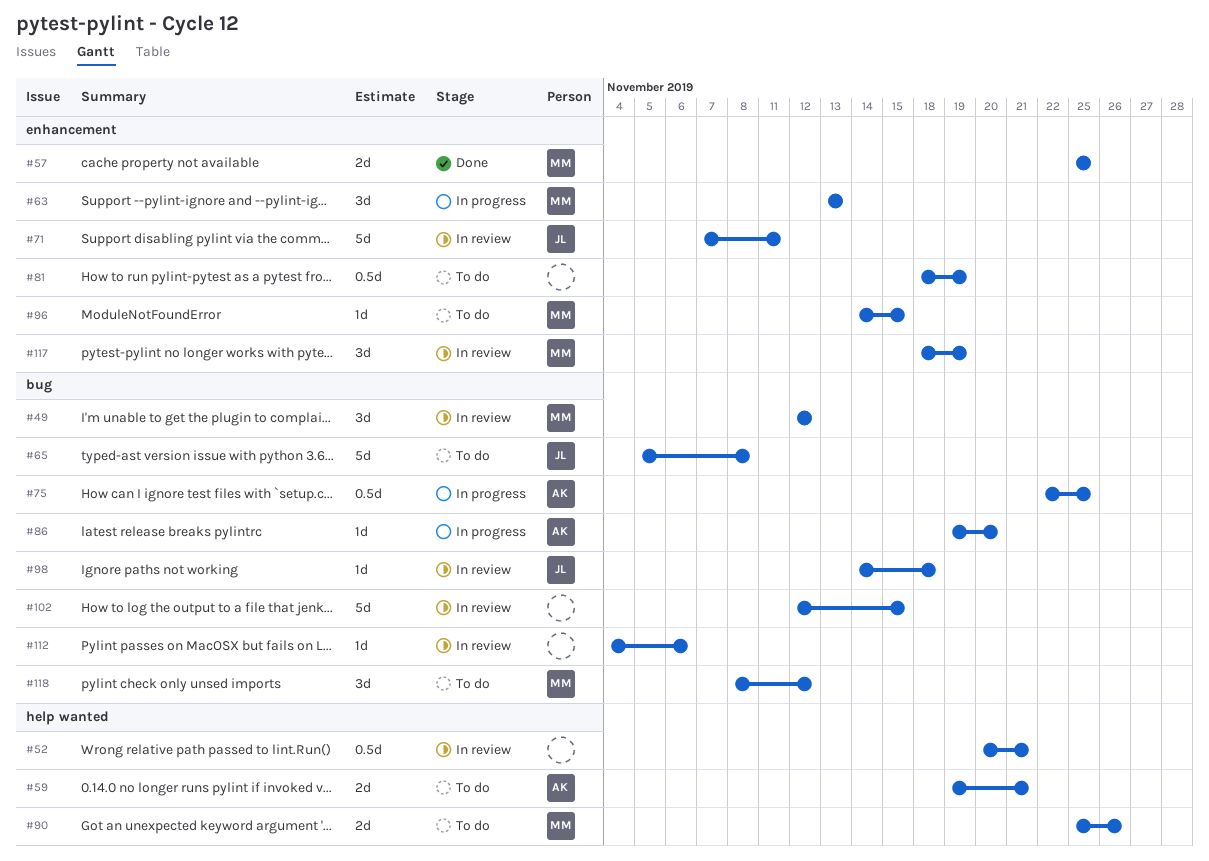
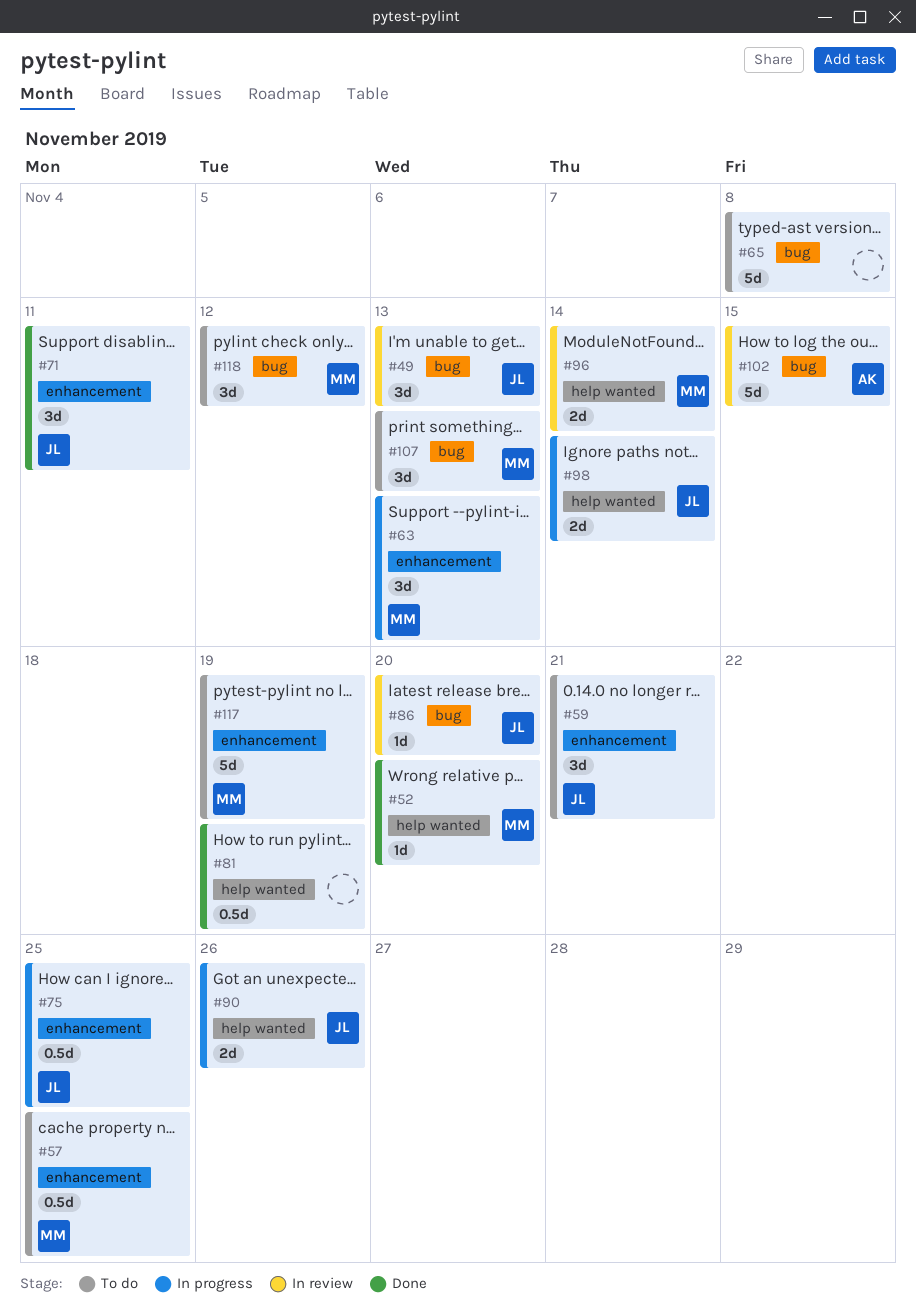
#49, owner: MM -> JL
#49, due: Nov 12 -> Nov 13
#52, status: In review -> Done
#52, owner: none -> MM
#52, estimate: 0.5d -> 1d
#52, due: Nov 21 -> Nov 20
#57, status: Done -> To do
#57, estimate: 2d -> 0.5d
#59, owner: AK -> JL
#59, label: help wanted -> enhancement
#59, estimate: 2d -> 3d
#65, owner: JL -> none
#71, status: In review -> Done
#71, estimate: 5d -> 3d
#75, owner: AK -> JL
#75, label: bug -> enhancement
#81, status: To do -> Done
#81, label: enhancement -> help wanted
#86, status: In progress -> In review
#86, owner: AK -> JL
#90, status: To do -> In progress
#90, owner: MM -> JL
#96, status: To do -> In review
#96, label: enhancement -> help wanted
#96, estimate: 1d -> 2d
#96, due: Nov 15 -> Nov 14
#98, status: In review -> In progress
#98, label: bug -> help wanted
#98, estimate: 1d -> 2d
#98, due: Nov 18 -> Nov 14
#102, owner: none -> AK
#107: none -> present
#112: present -> none
#117, status: In review -> To do
#117, estimate: 3d -> 5d

